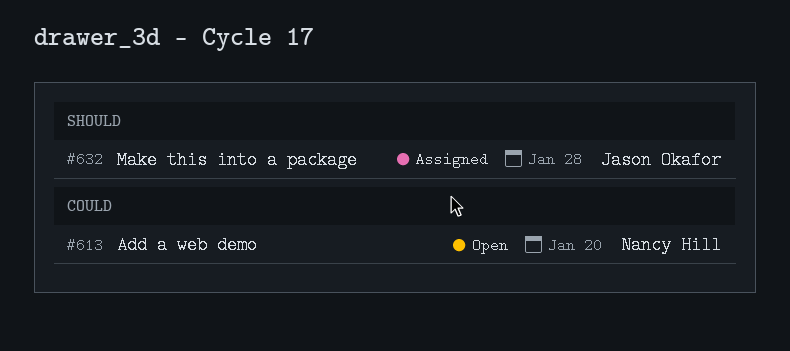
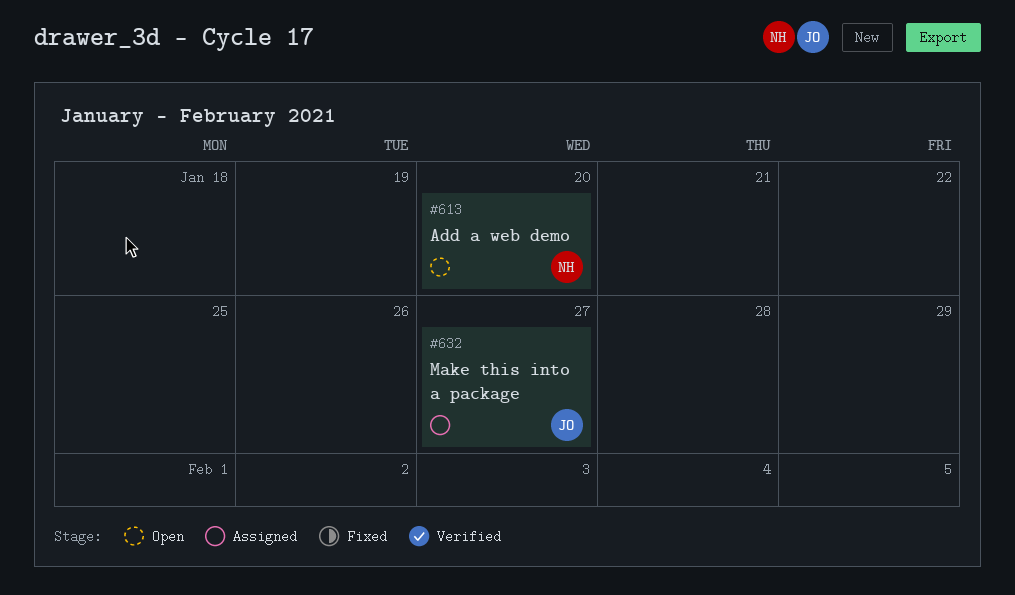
#632, due: Jan 28 -> Jan 27

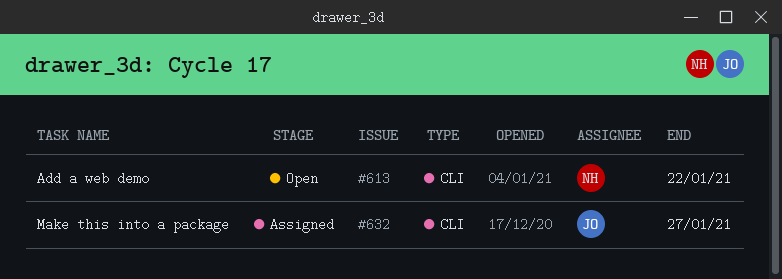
#613, due: Jan 20 -> Jan 22

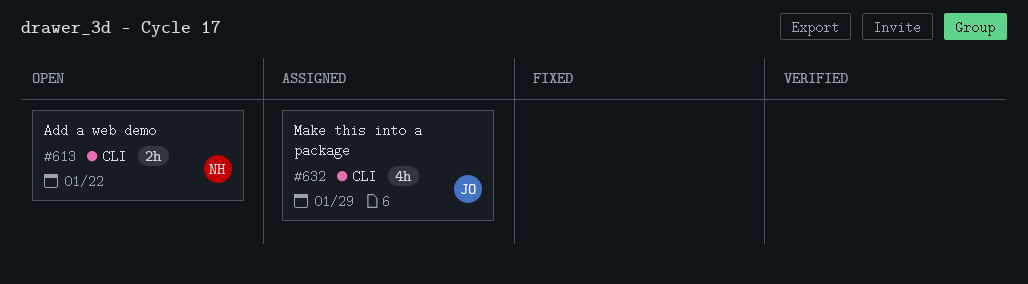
#632, due: Jan 27 -> Jan 29

